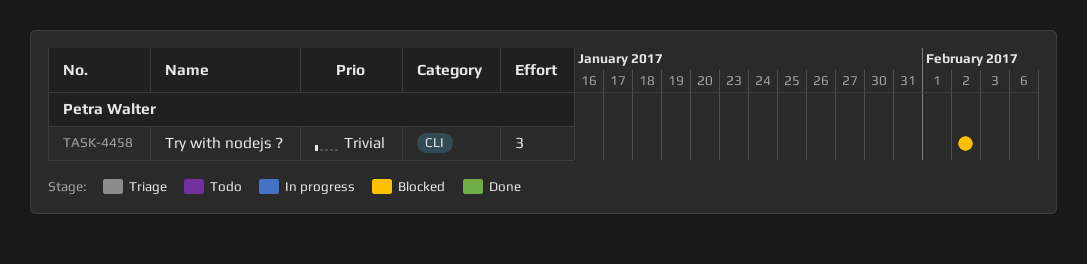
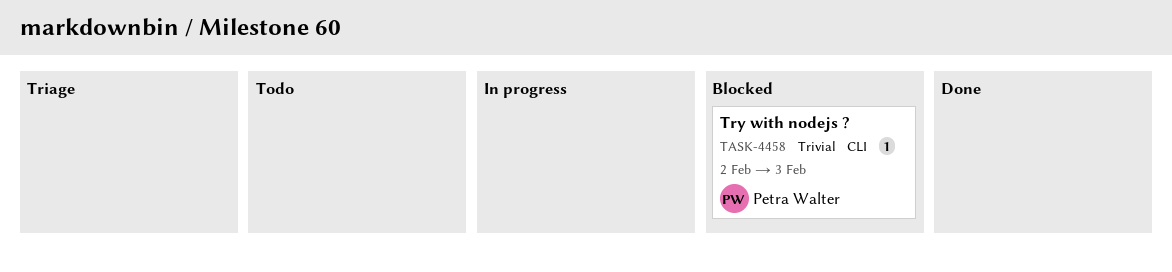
TASK-4458, estimate: 3 -> 1
TASK-4458, due: Feb 2 -> Feb 3

